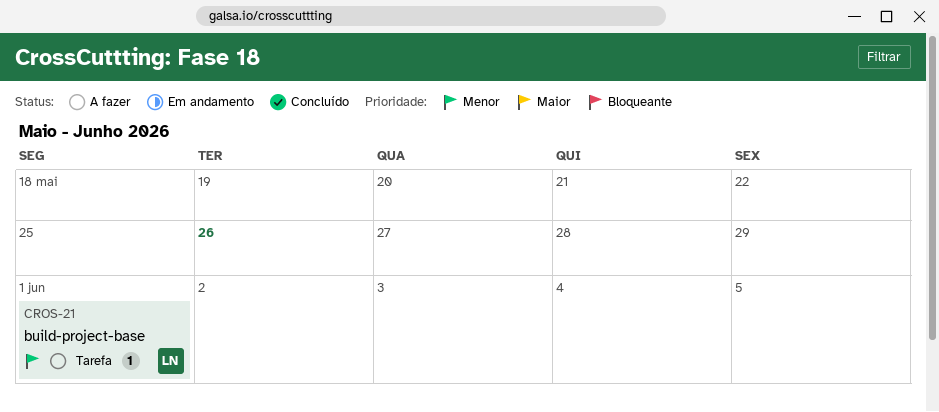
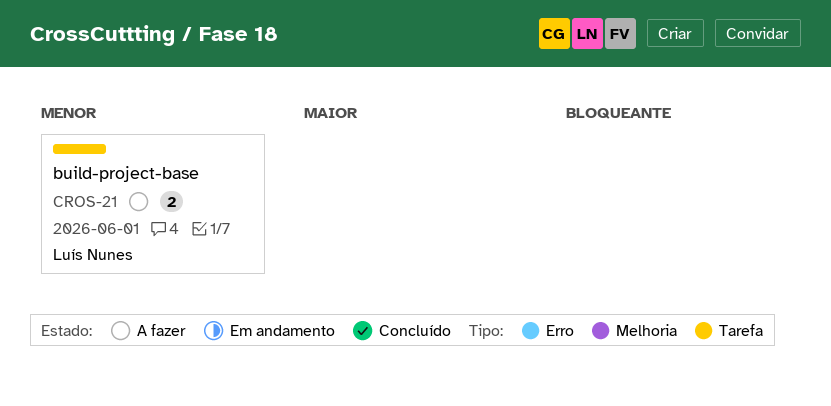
CROS-21, estimate: 1 -> 2

